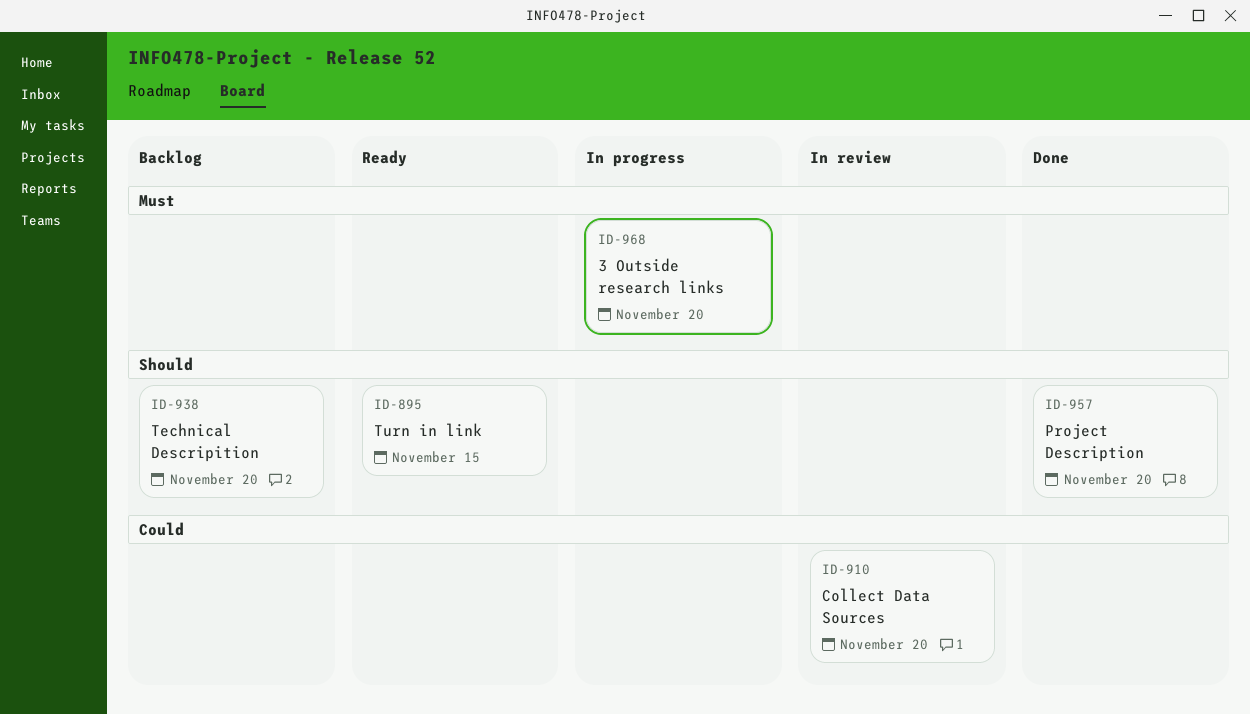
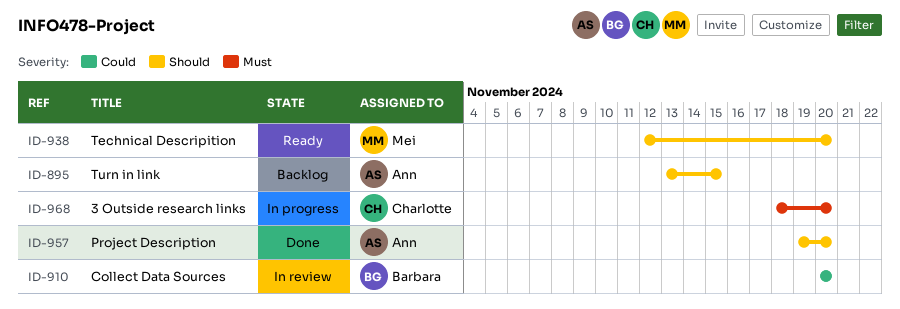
ID-895, status: Ready -> Backlog
ID-938, status: Backlog -> Ready

